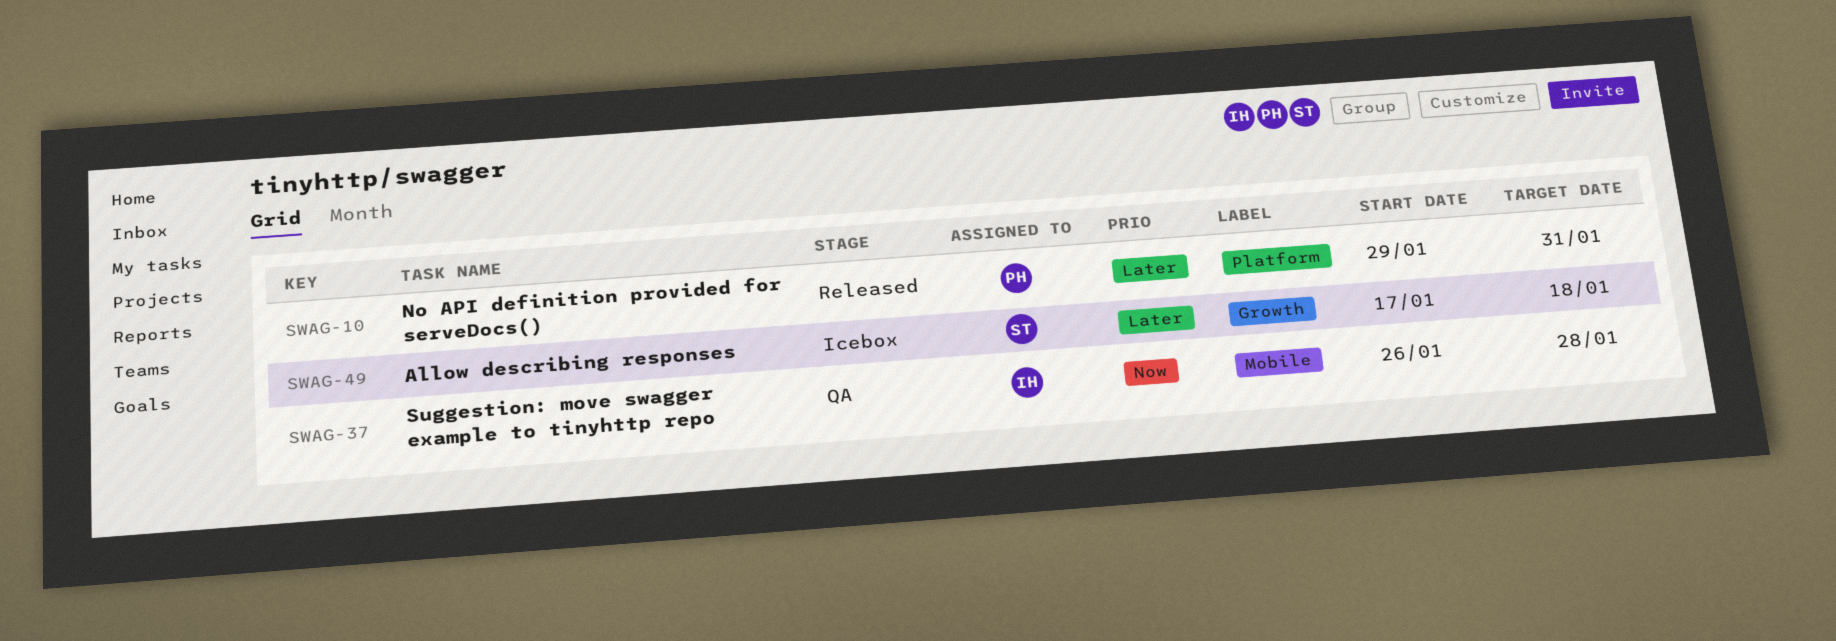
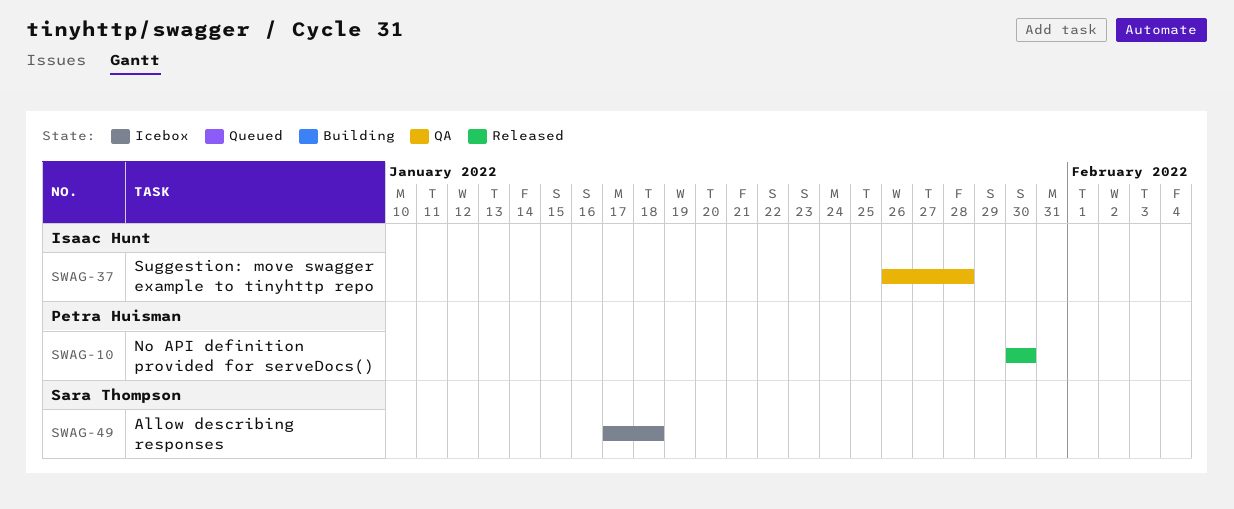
SWAG-10, start: Jan 29 -> Jan 30
SWAG-10, due: Jan 31 -> Jan 30

